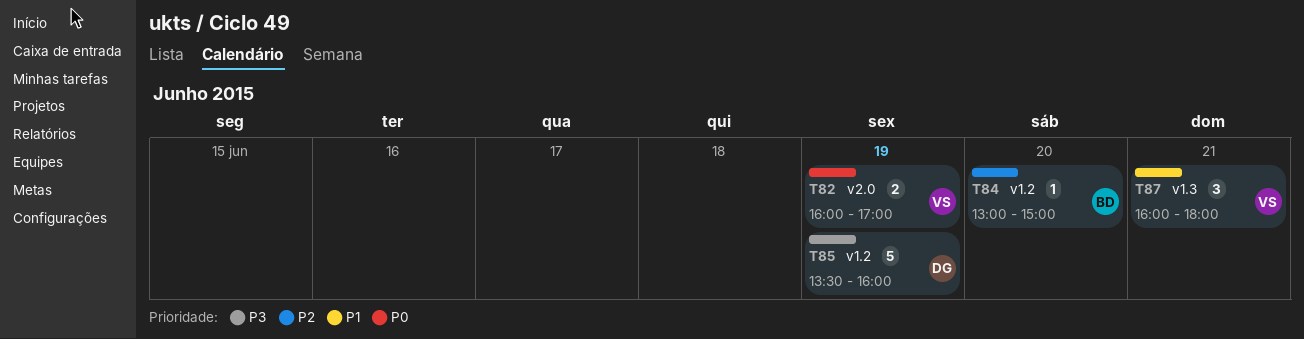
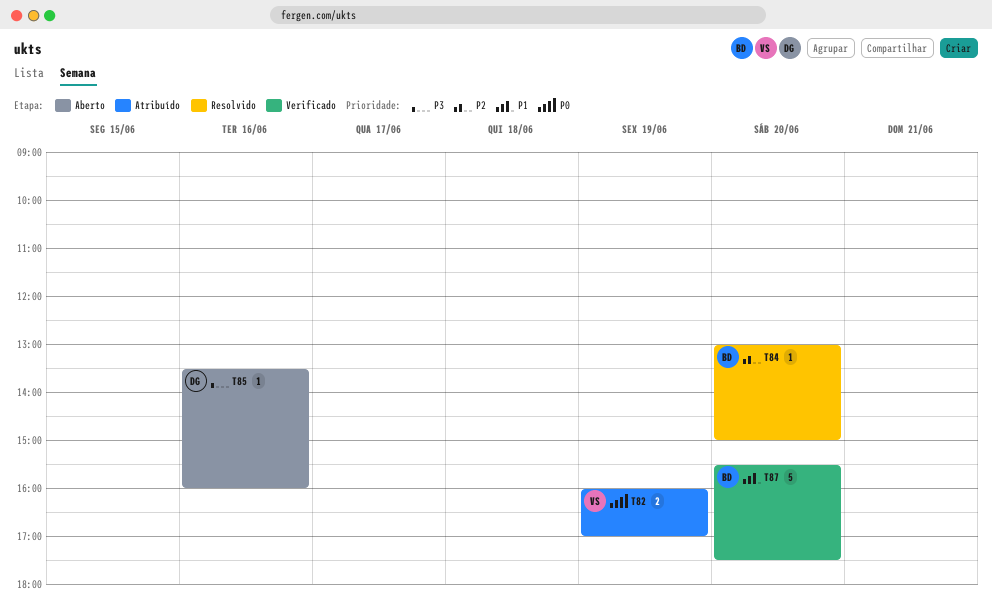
T85, estimate: 5 -> 1
T85, day: Jun 19 -> Jun 16
T87, owner: VS -> BD
T87, estimate: 3 -> 5
T87, day: Jun 21 -> Jun 20
T87, begins: 16:00 -> 15:30
T87, ends: 18:00 -> 17:30

